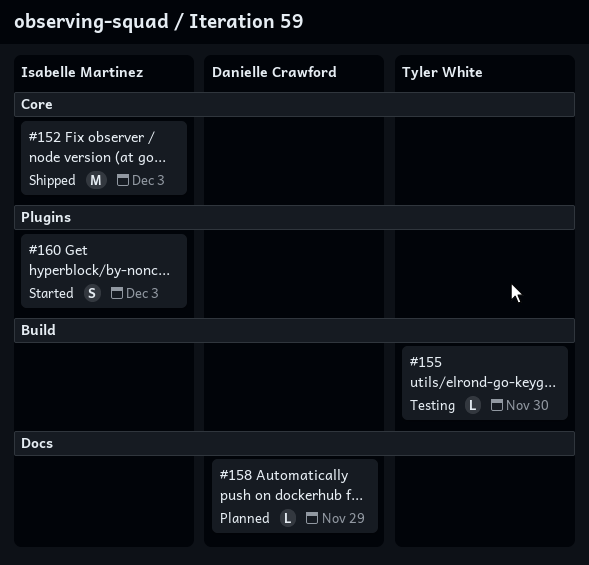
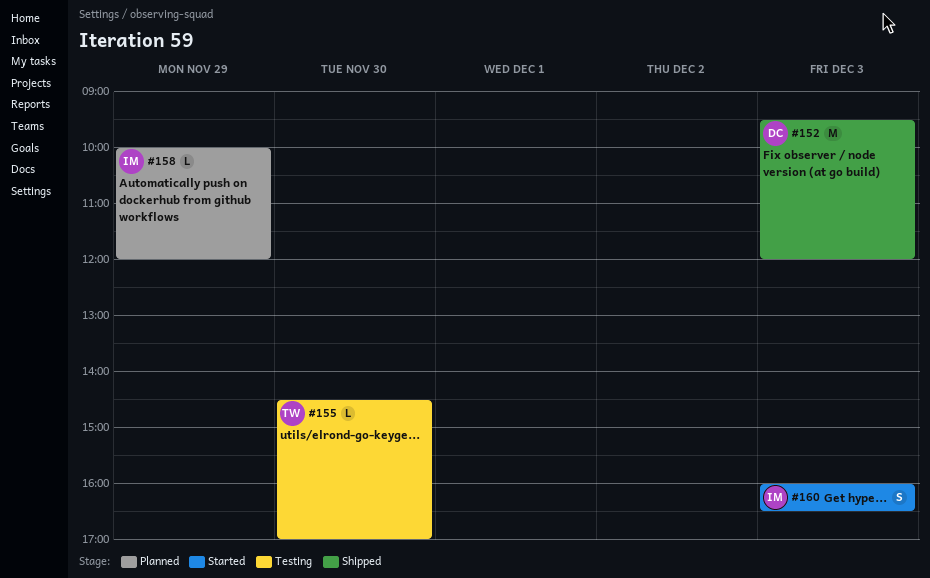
#152, owner: Isabelle Martinez -> Danielle Crawford
#158, owner: Danielle Crawford -> Isabelle Martinez

